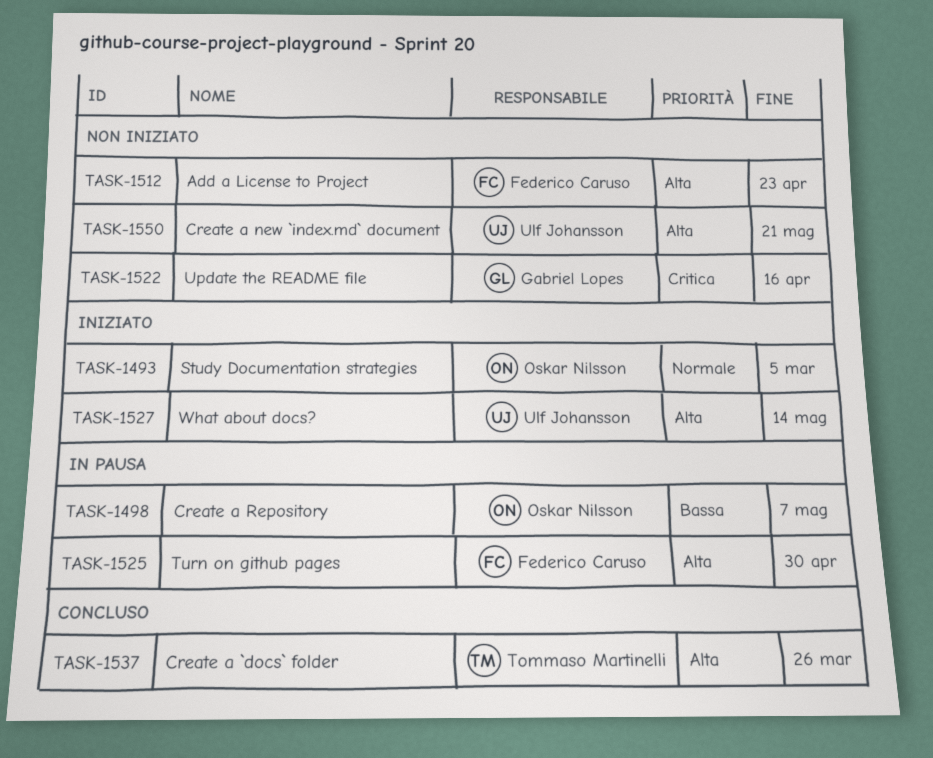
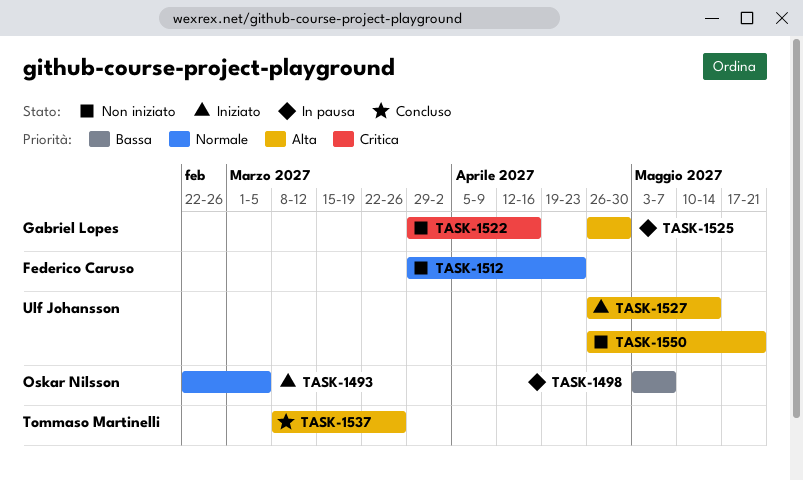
TASK-1512, priority: Alta -> Normale
TASK-1525, owner: Federico Caruso -> Gabriel Lopes

